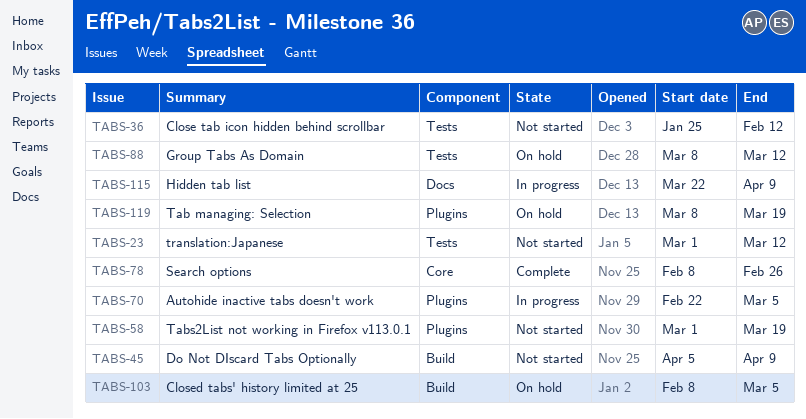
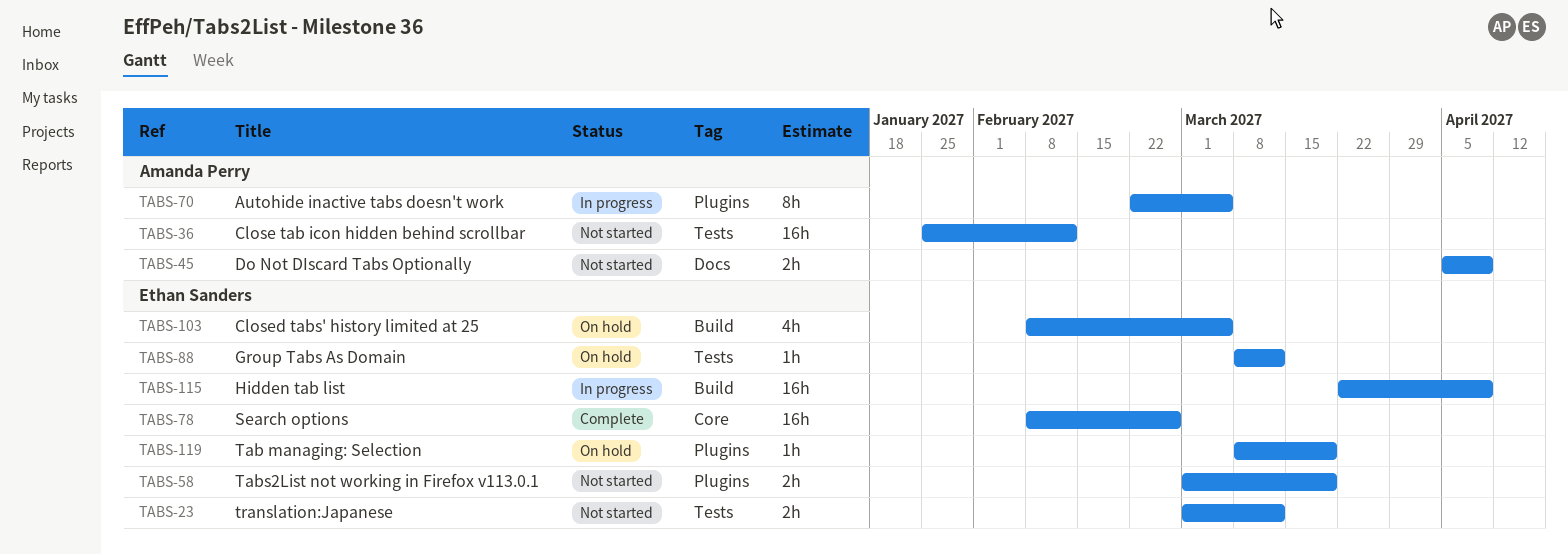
TABS-45, label: Build -> Docs
TABS-115, label: Docs -> Build

